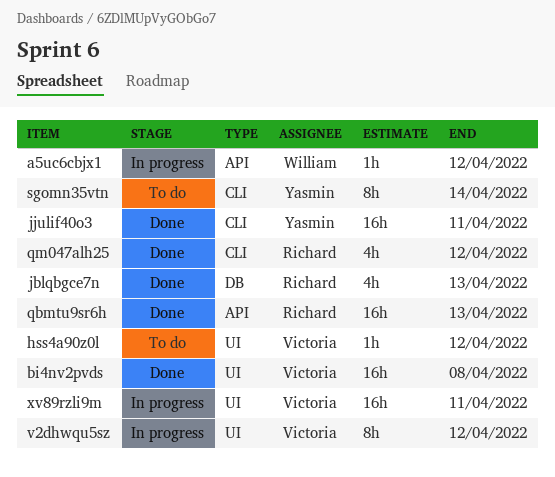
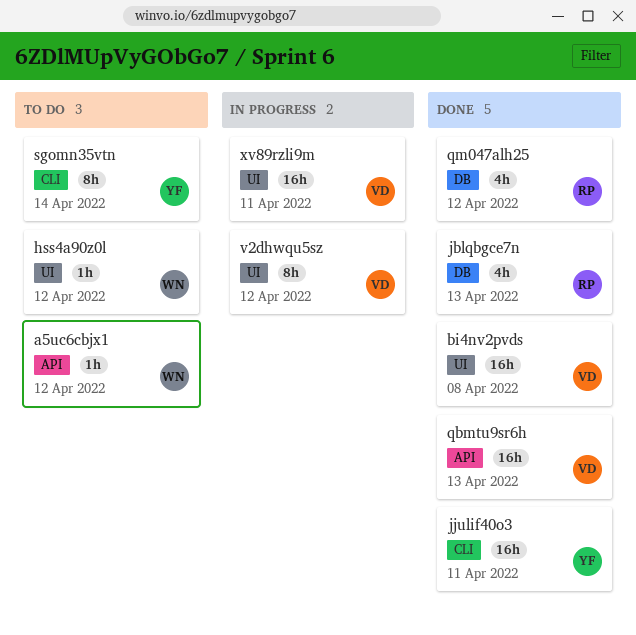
a5uc6cbjx1, status: In progress -> To do
hss4a90z0l, owner: Victoria -> William
qbmtu9sr6h, owner: Richard -> Victoria
qm047alh25, label: CLI -> DB

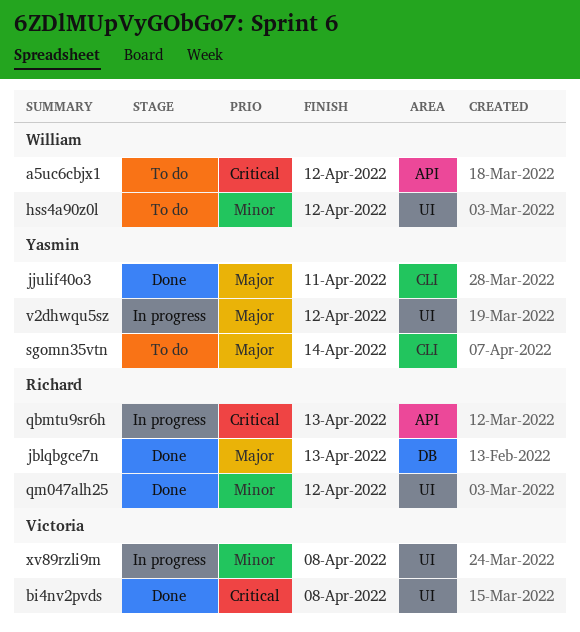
qbmtu9sr6h, status: Done -> In progress
qbmtu9sr6h, owner: Victoria -> Richard
qm047alh25, label: DB -> UI
v2dhwqu5sz, owner: Victoria -> Yasmin
xv89rzli9m, due: Apr 11 -> Apr 8

